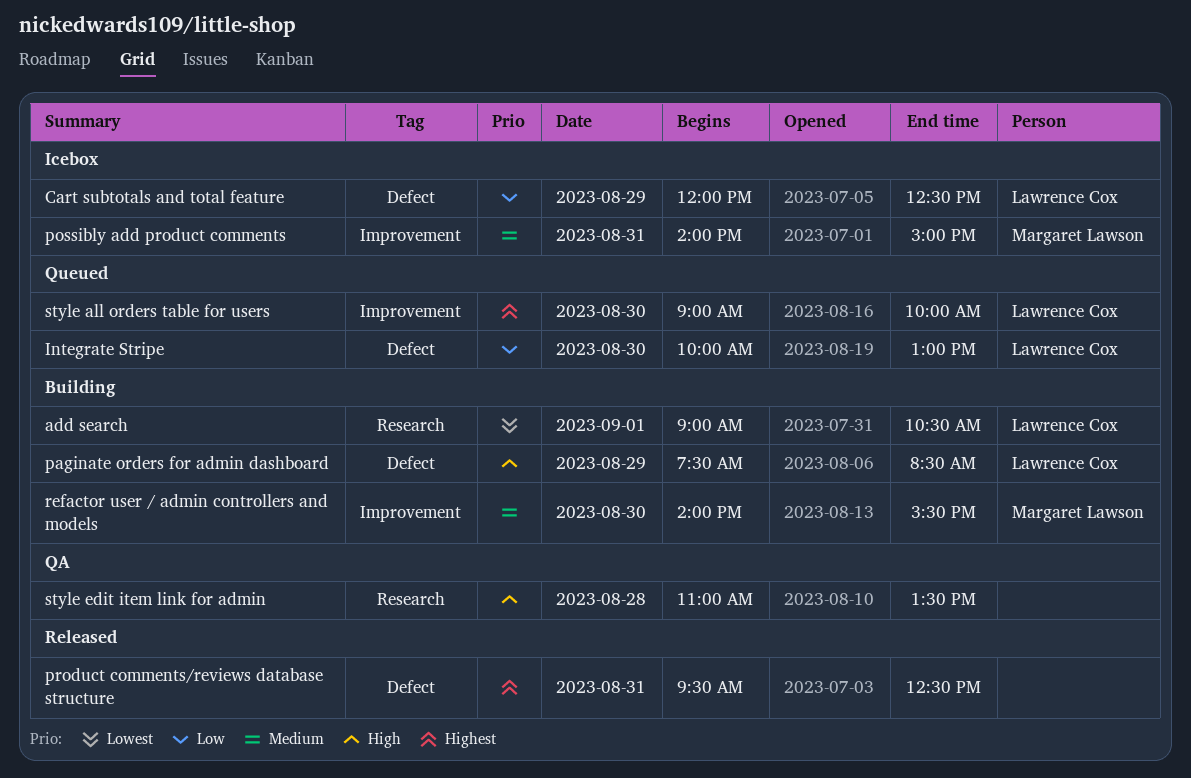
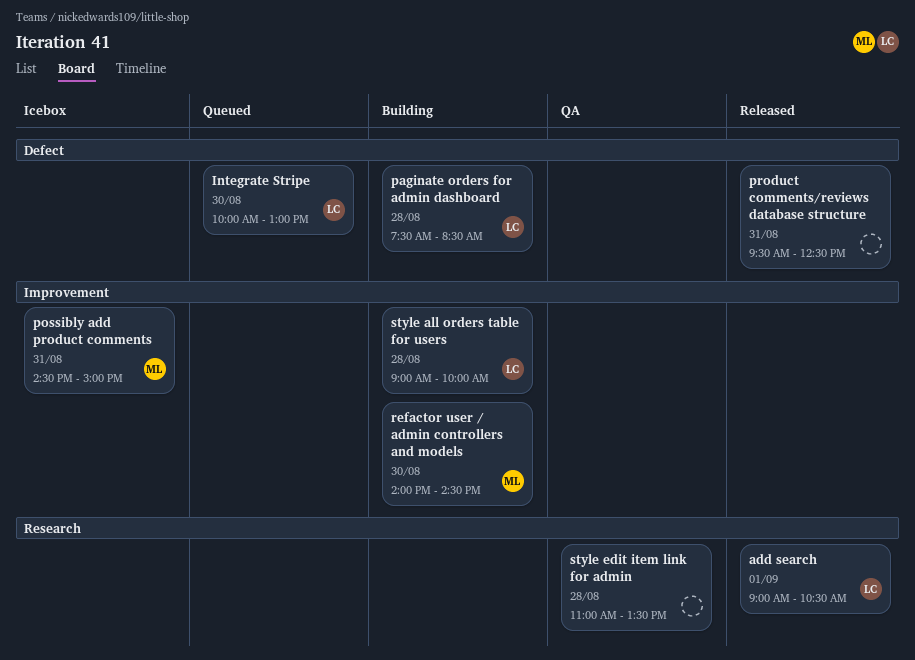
add search, status: Building -> Released
Cart subtotals and total feature: present -> none
paginate orders for admin dashboard, day: Aug 29 -> Aug 28
possibly add product comments, begins: 14:00 -> 14:30
refactor user / admin controllers and models, ends: 15:30 -> 14:30
style all orders table for users, status: Queued -> Building
style all orders table for users, day: Aug 30 -> Aug 28

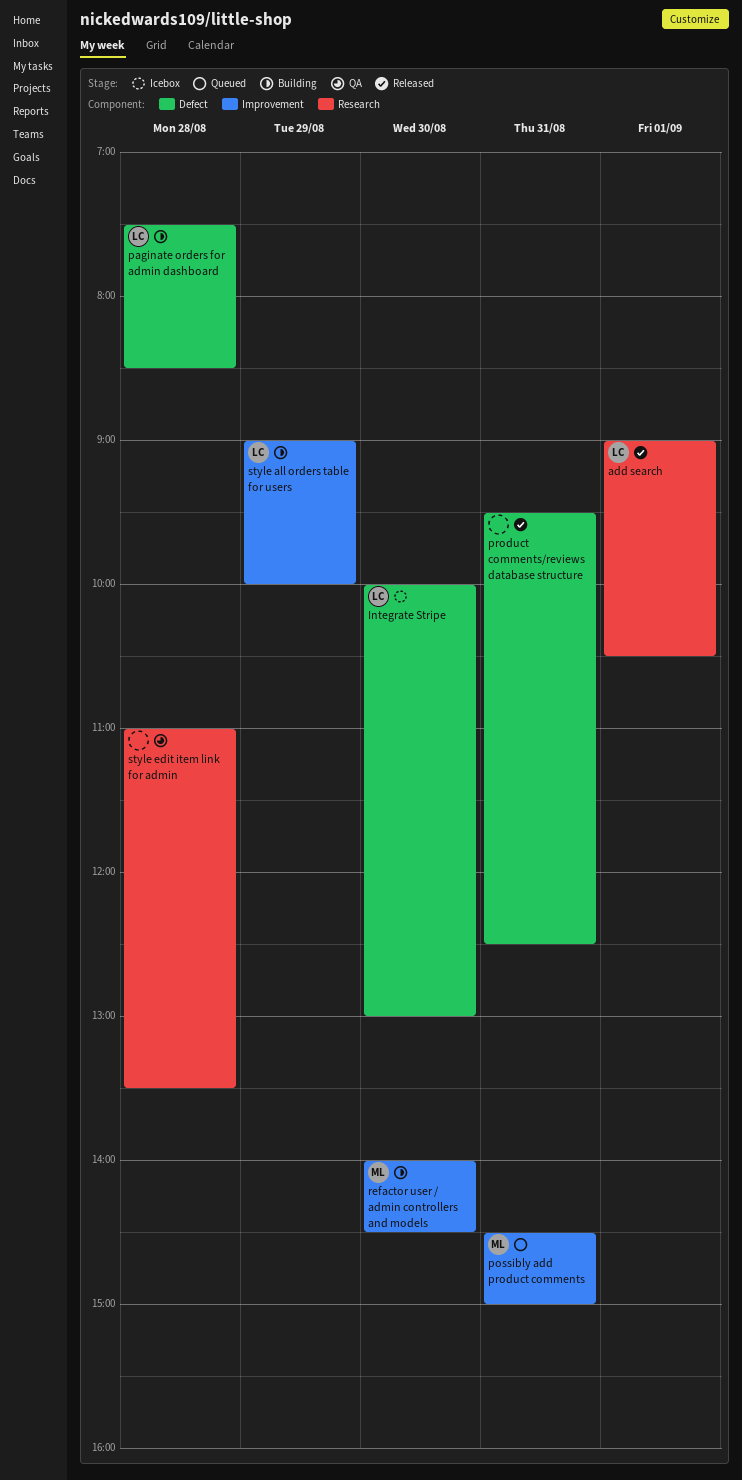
Integrate Stripe, status: Queued -> Icebox
possibly add product comments, status: Icebox -> Queued
style all orders table for users, day: Aug 28 -> Aug 29

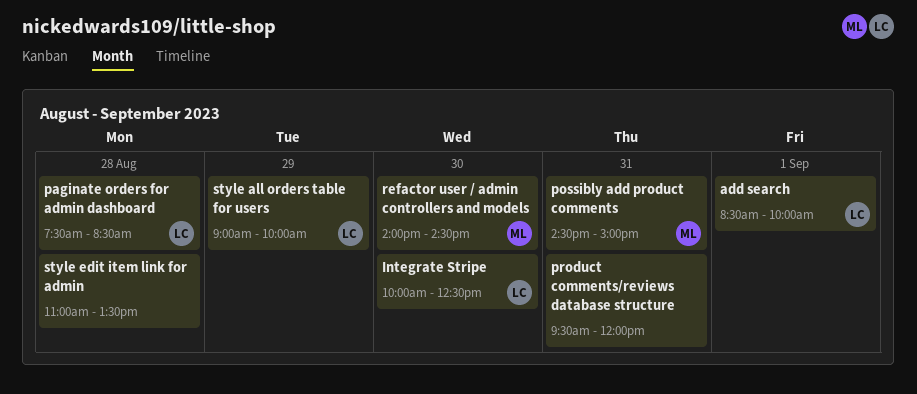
add search, begins: 09:00 -> 08:30
add search, ends: 10:30 -> 10:00
Integrate Stripe, ends: 13:00 -> 12:30
product comments/reviews database structure, ends: 12:30 -> 12:00

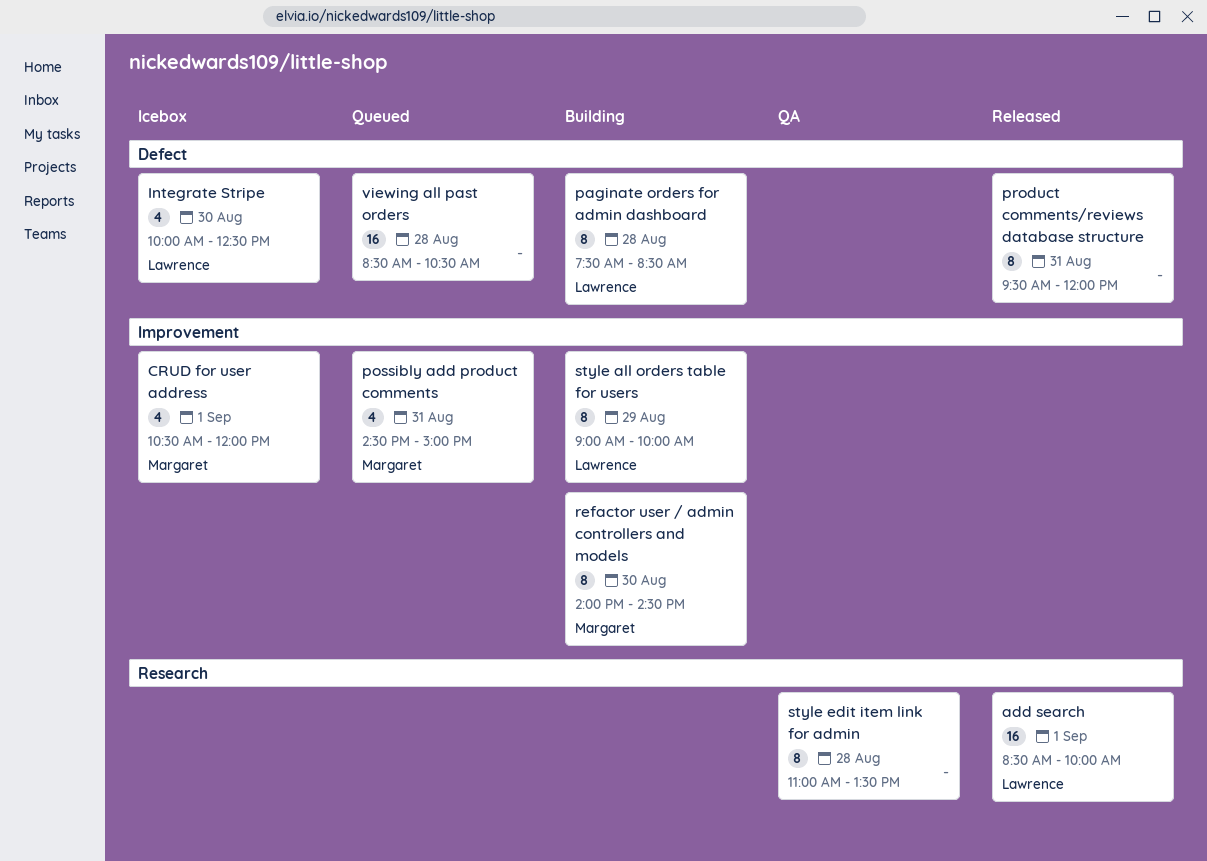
CRUD for user address: none -> present
viewing all past orders: none -> present

